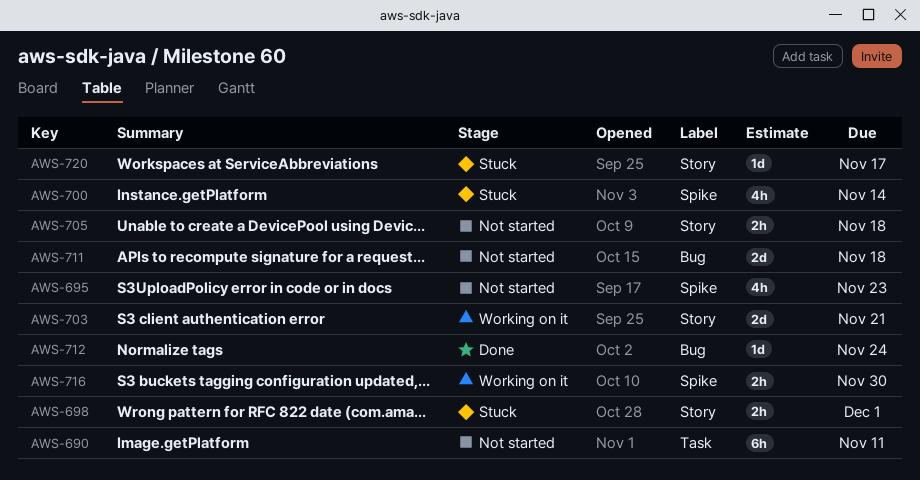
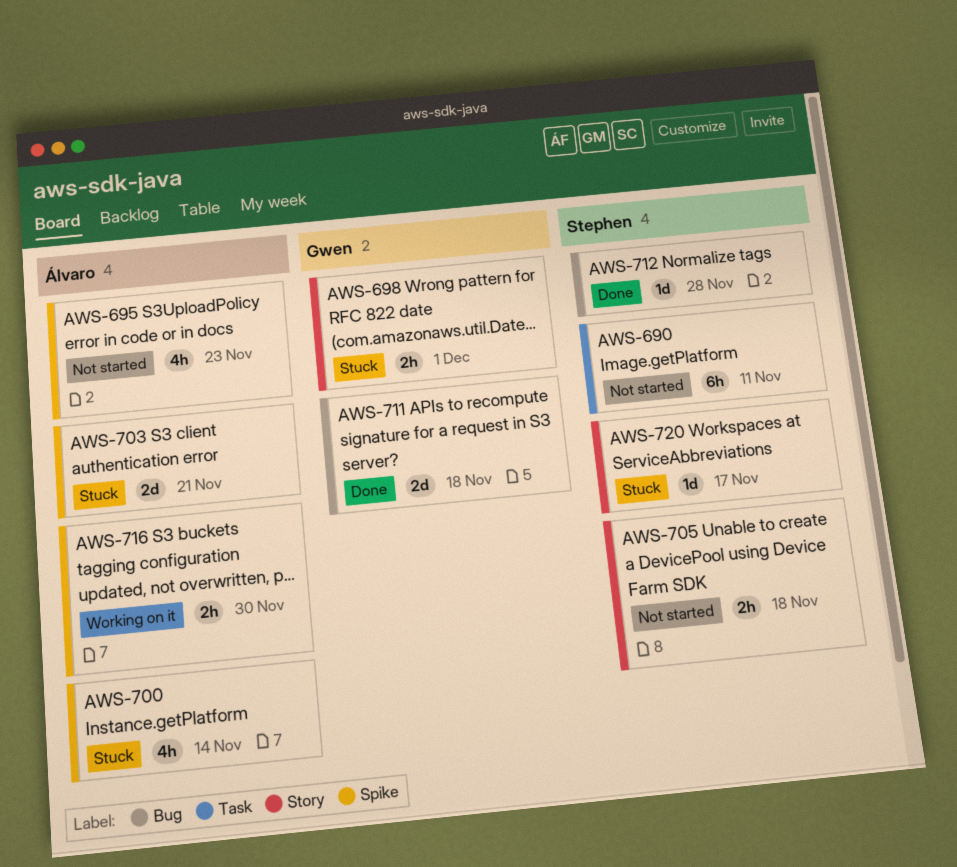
AWS-703, status: Working on it -> Stuck
AWS-703, label: Story -> Spike
AWS-711, status: Not started -> Done
AWS-712, due: Nov 24 -> Nov 28

